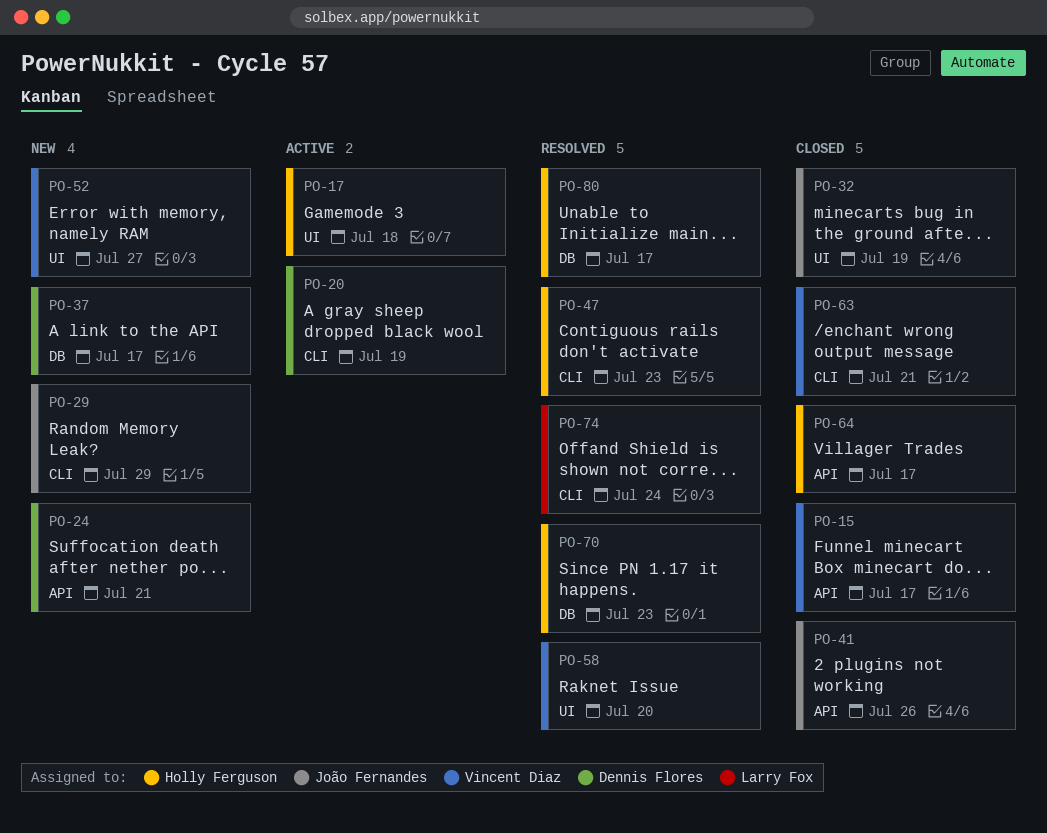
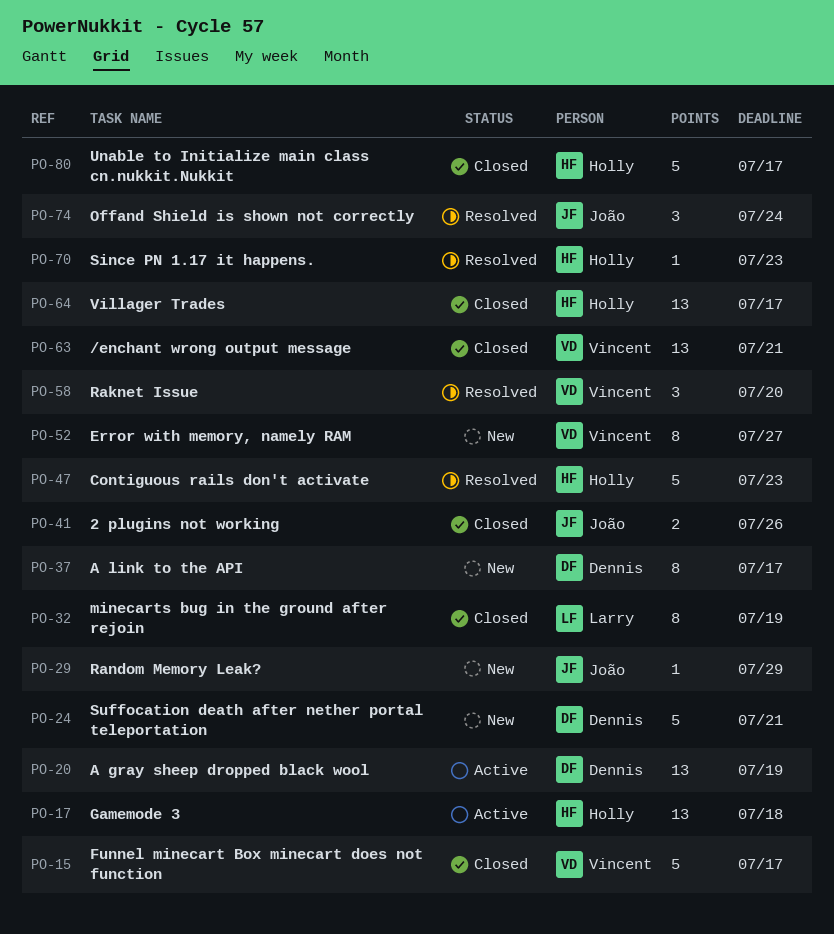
PO-32, owner: João Fernandes -> Larry Fox
PO-74, owner: Larry Fox -> João Fernandes
PO-80, status: Resolved -> Closed

